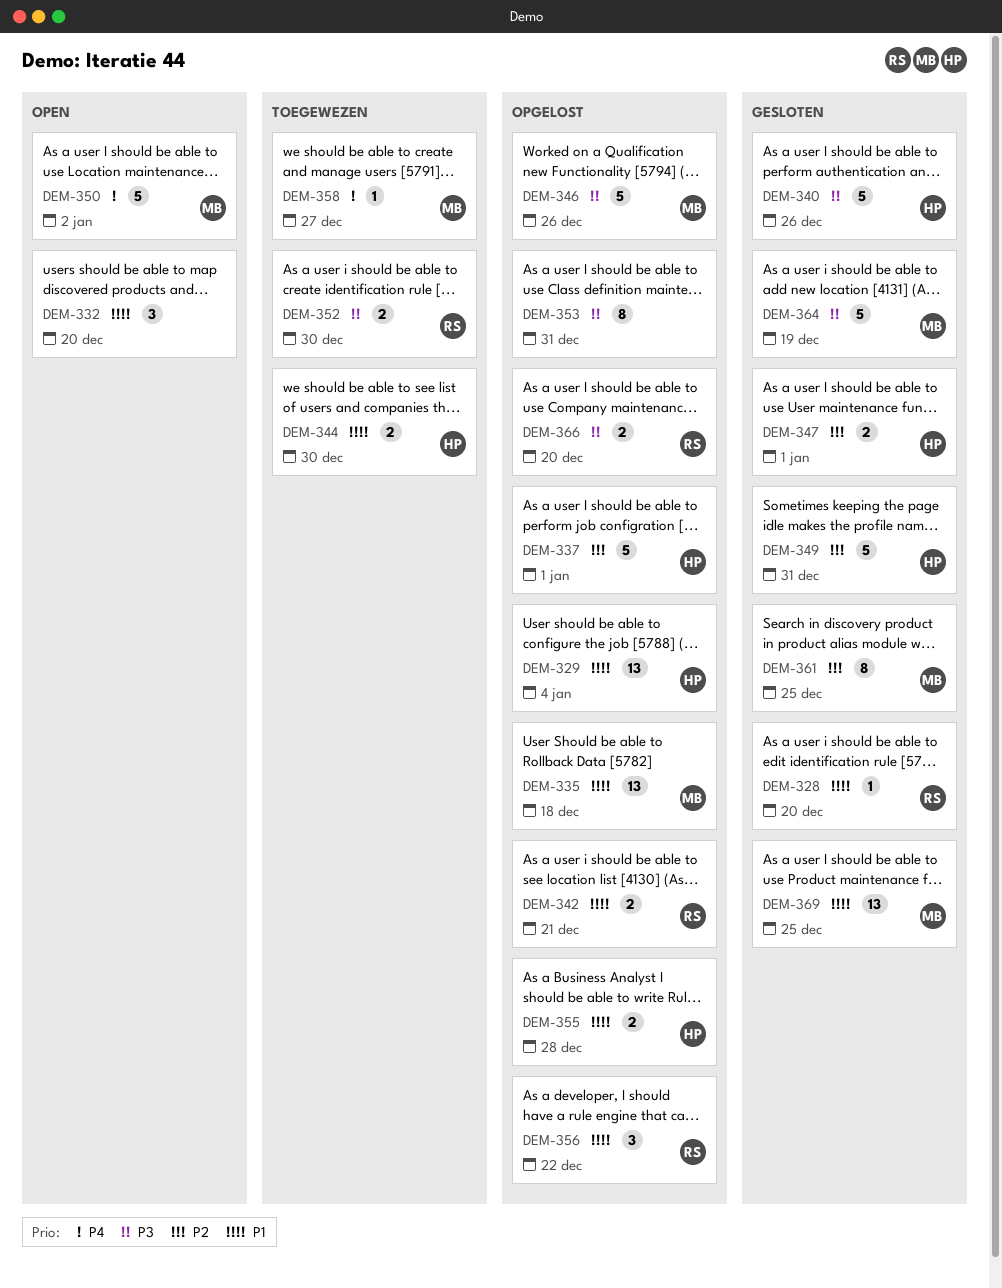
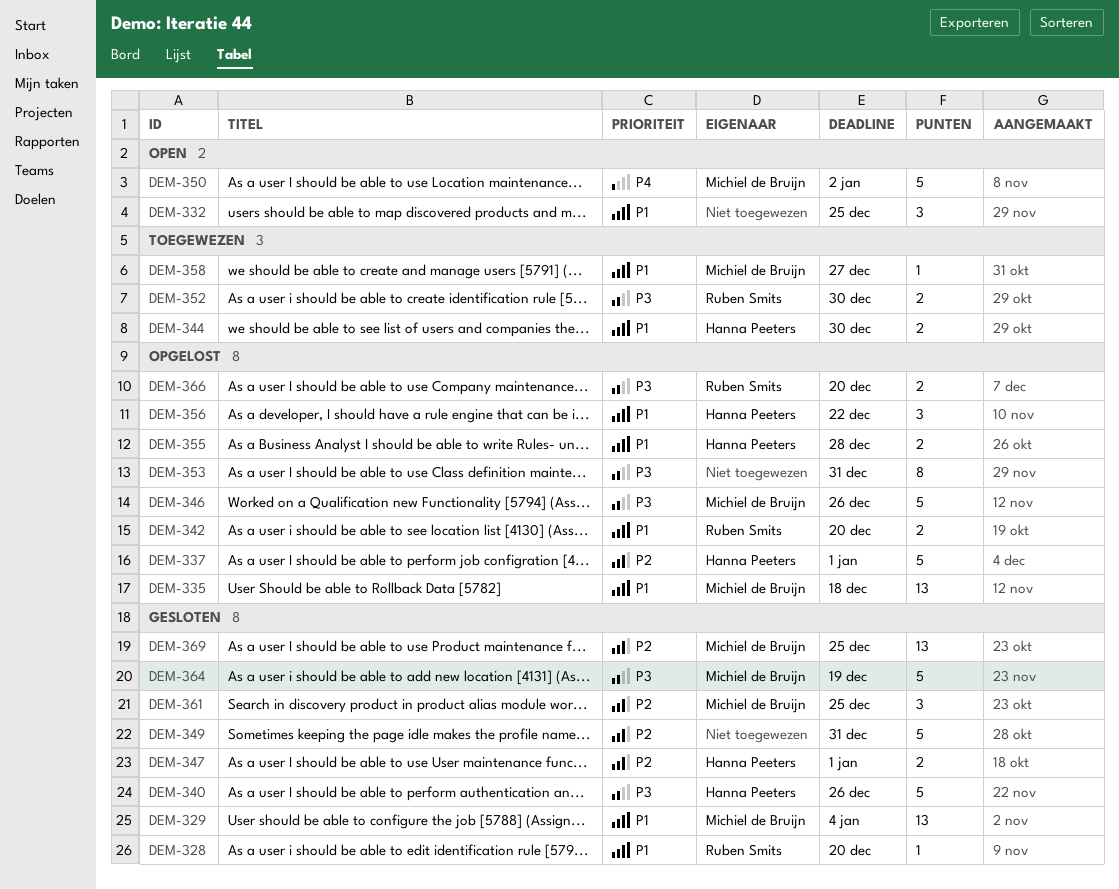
DEM-329, status: Opgelost -> Gesloten
DEM-329, owner: Hanna Peeters -> Michiel de Bruijn
DEM-332, due: Dec 20 -> Dec 25
DEM-342, due: Dec 21 -> Dec 20
DEM-349, owner: Hanna Peeters -> none
DEM-356, owner: Ruben Smits -> Hanna Peeters
DEM-358, priority: P4 -> P1
DEM-361, estimate: 8 -> 3
DEM-369, priority: P1 -> P2

